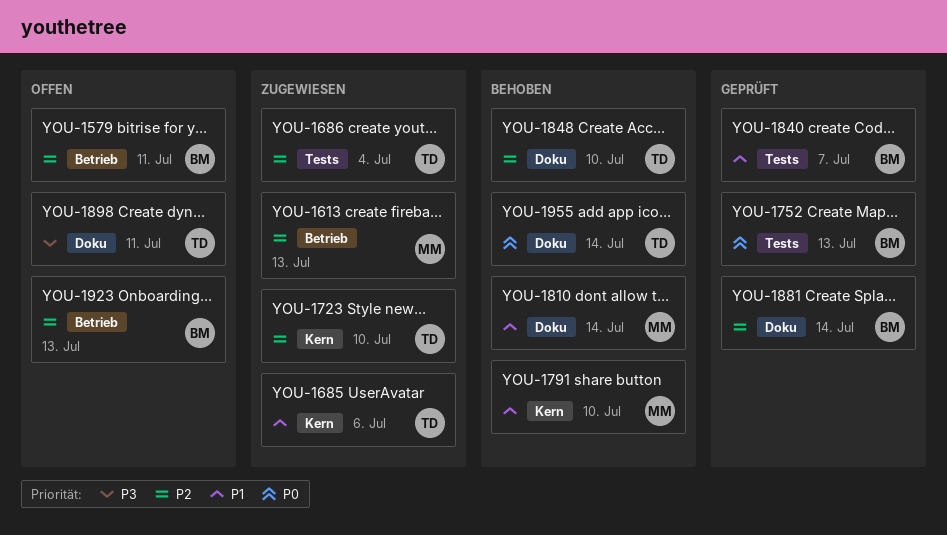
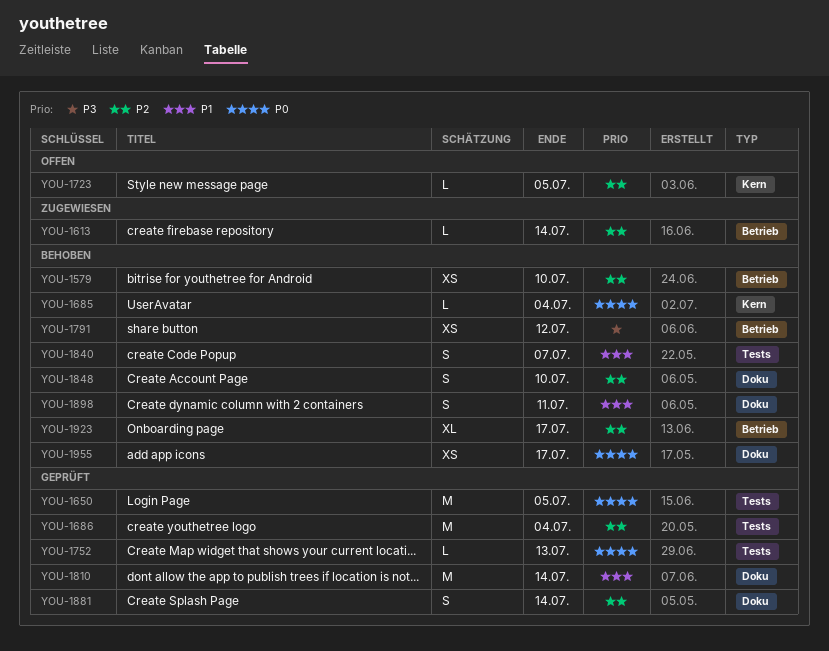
YOU-1579, status: Offen -> Behoben
YOU-1579, due: Jul 11 -> Jul 10
YOU-1613, due: Jul 13 -> Jul 14
YOU-1650: none -> present
YOU-1685, status: Zugewiesen -> Behoben
YOU-1685, priority: P1 -> P0
YOU-1685, due: Jul 6 -> Jul 4
YOU-1686, status: Zugewiesen -> Geprüft
YOU-1723, status: Zugewiesen -> Offen
YOU-1723, due: Jul 10 -> Jul 5
YOU-1791, priority: P1 -> P3
YOU-1791, label: Kern -> Betrieb
YOU-1791, due: Jul 10 -> Jul 12
YOU-1810, status: Behoben -> Geprüft
YOU-1840, status: Geprüft -> Behoben
YOU-1898, status: Offen -> Behoben
YOU-1898, priority: P3 -> P1
YOU-1923, status: Offen -> Behoben
YOU-1923, due: Jul 13 -> Jul 17
YOU-1955, due: Jul 14 -> Jul 17

